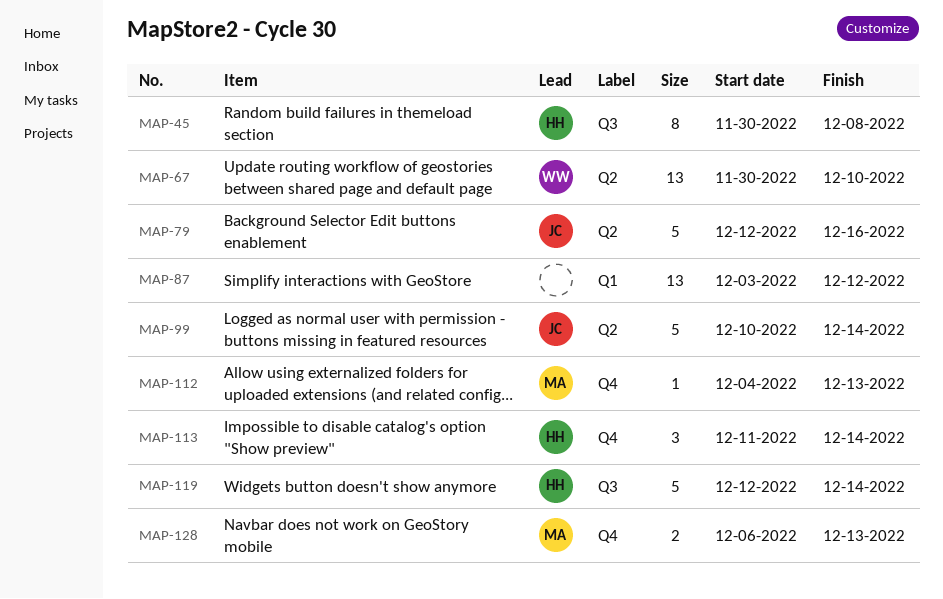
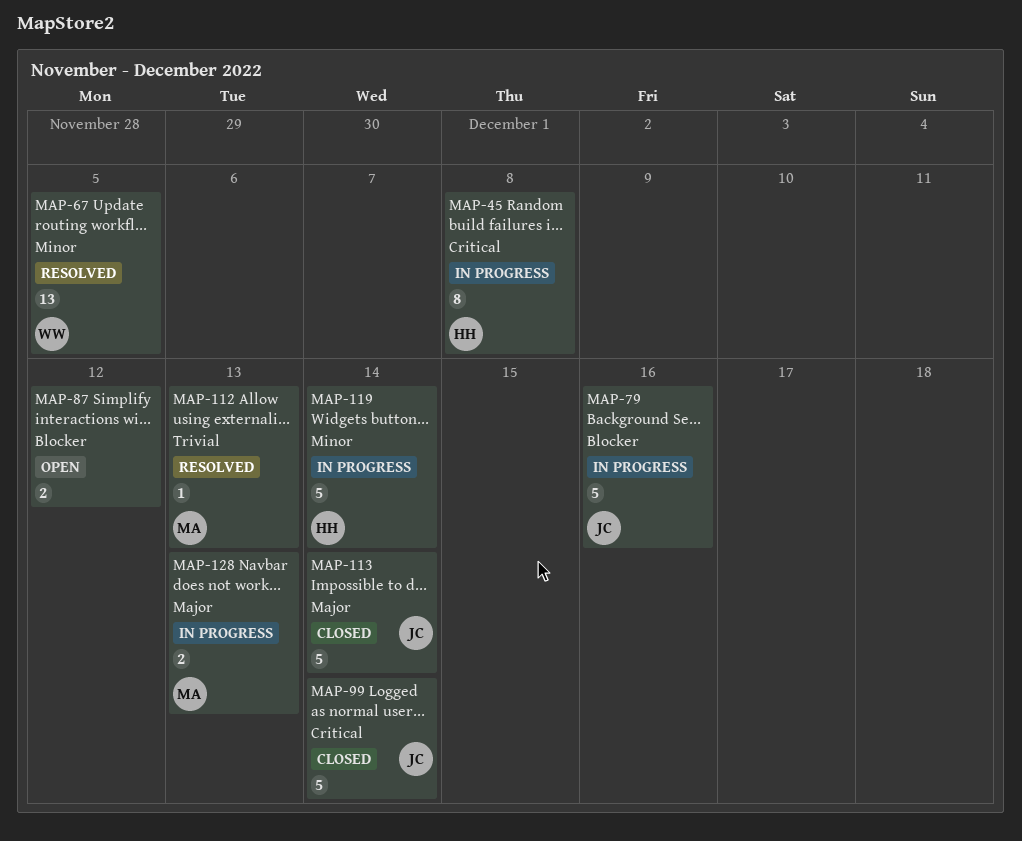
MAP-67, due: Dec 10 -> Dec 5
MAP-87, estimate: 13 -> 2
MAP-113, owner: HH -> JC
MAP-113, estimate: 3 -> 5

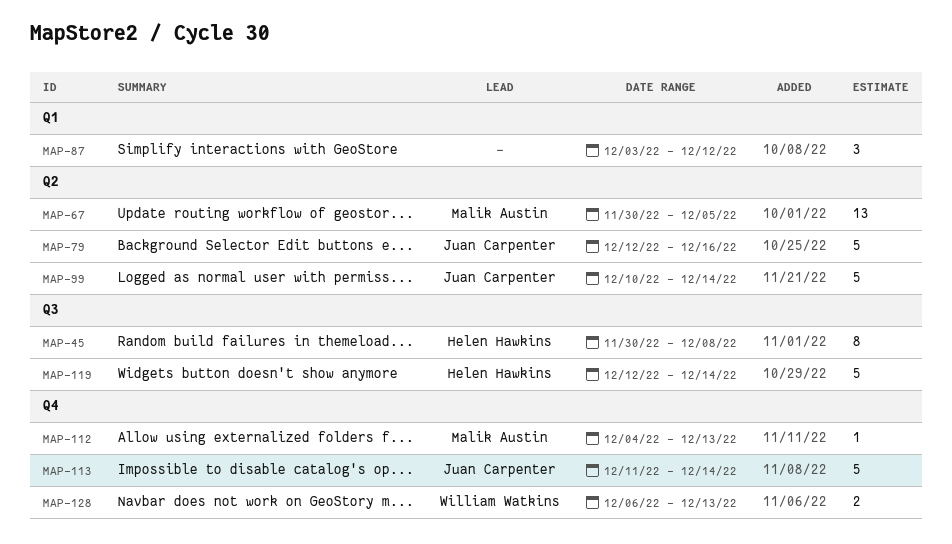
MAP-67, owner: William Watkins -> Malik Austin
MAP-87, estimate: 2 -> 3
MAP-128, owner: Malik Austin -> William Watkins

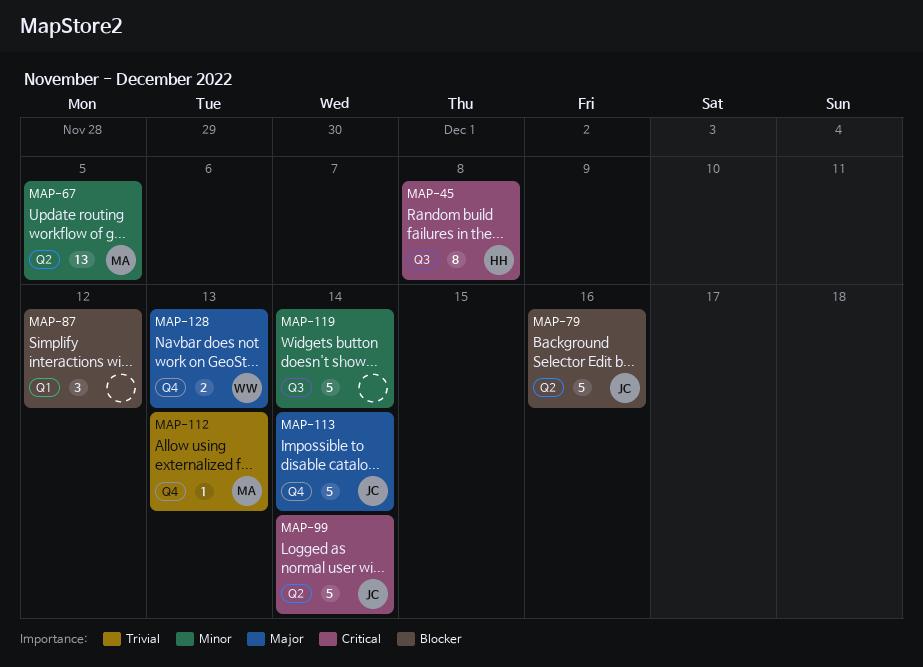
MAP-119, owner: Helen Hawkins -> none

